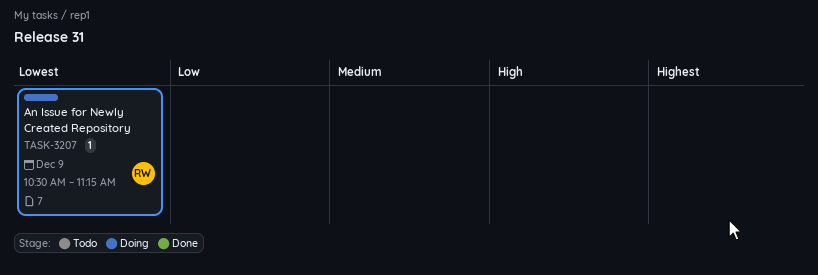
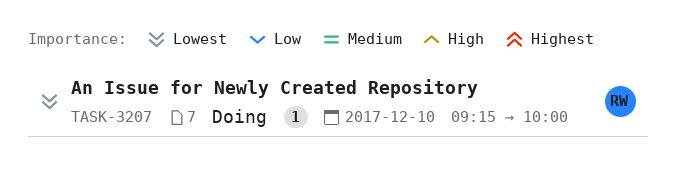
TASK-3207, day: Dec 9 -> Dec 10
TASK-3207, begins: 10:30 -> 09:15
TASK-3207, ends: 11:15 -> 10:00

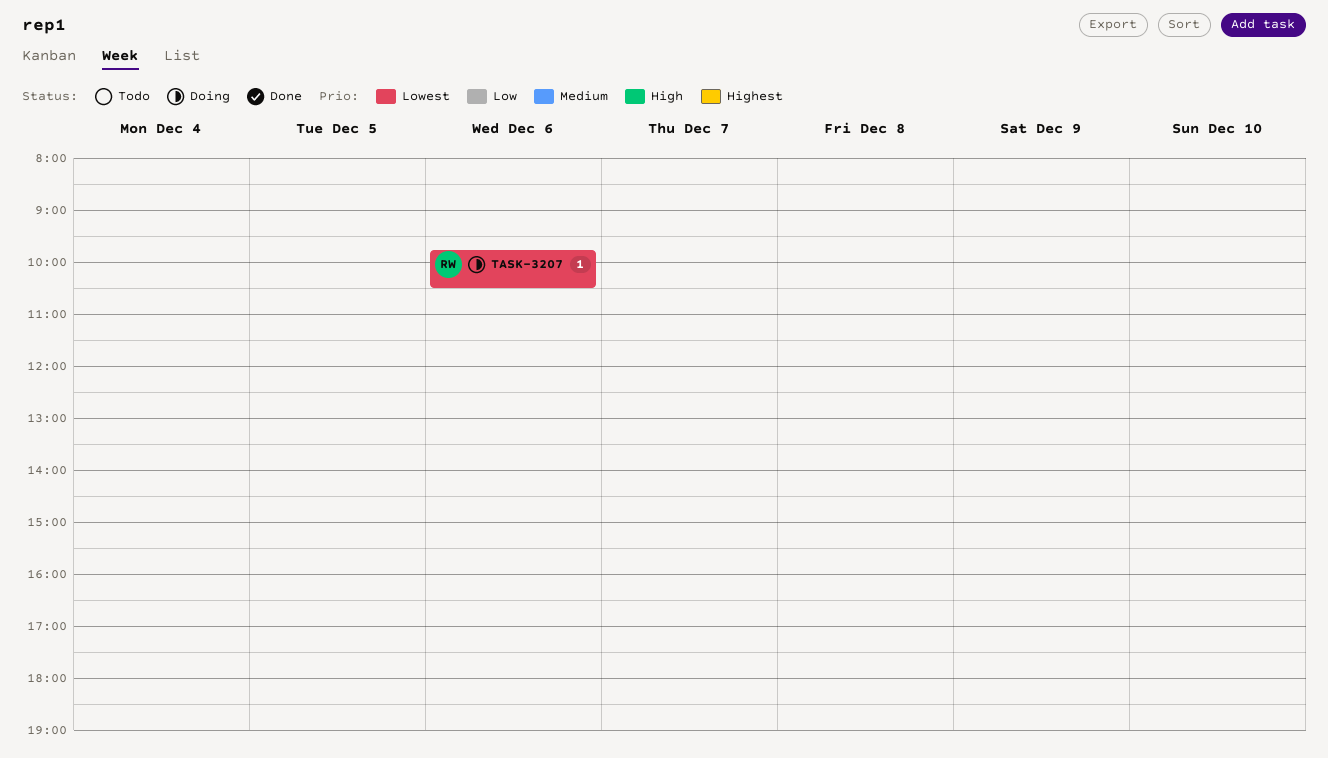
TASK-3207, day: Dec 10 -> Dec 6
TASK-3207, begins: 09:15 -> 09:45
TASK-3207, ends: 10:00 -> 10:30

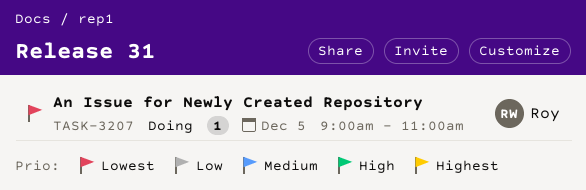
TASK-3207, day: Dec 6 -> Dec 5
TASK-3207, begins: 09:45 -> 09:00
TASK-3207, ends: 10:30 -> 11:00

